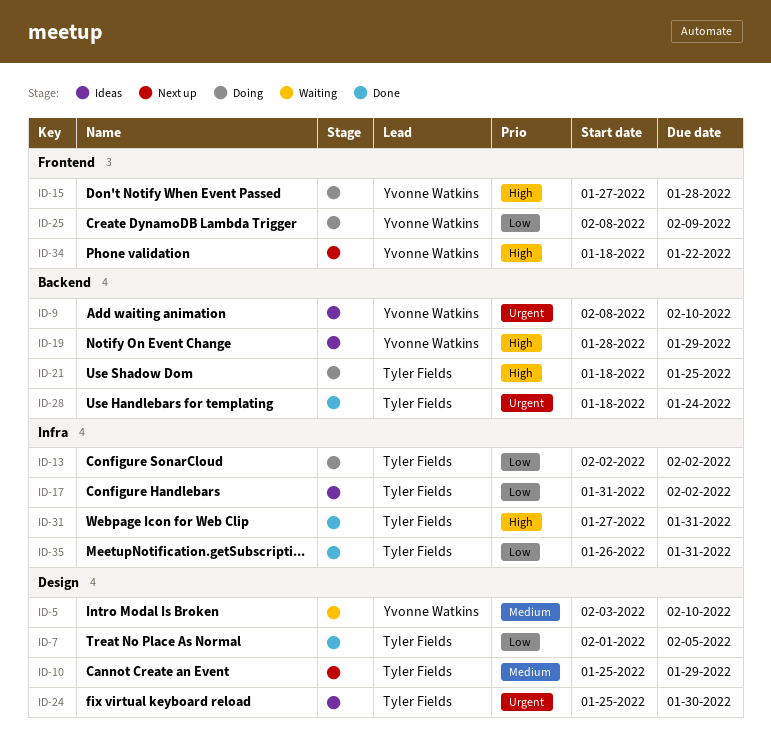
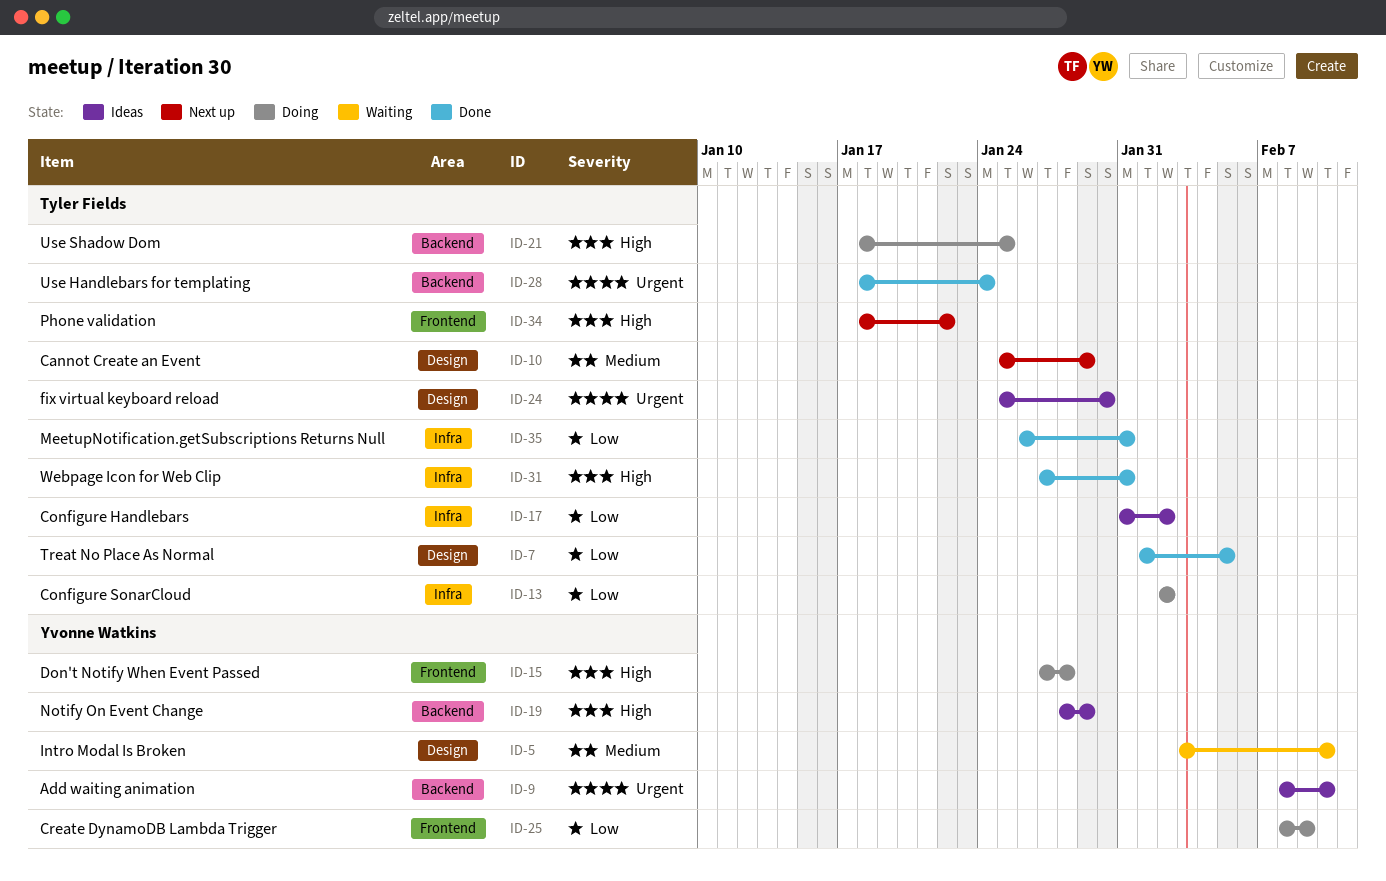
ID-34, owner: Yvonne Watkins -> Tyler Fields

